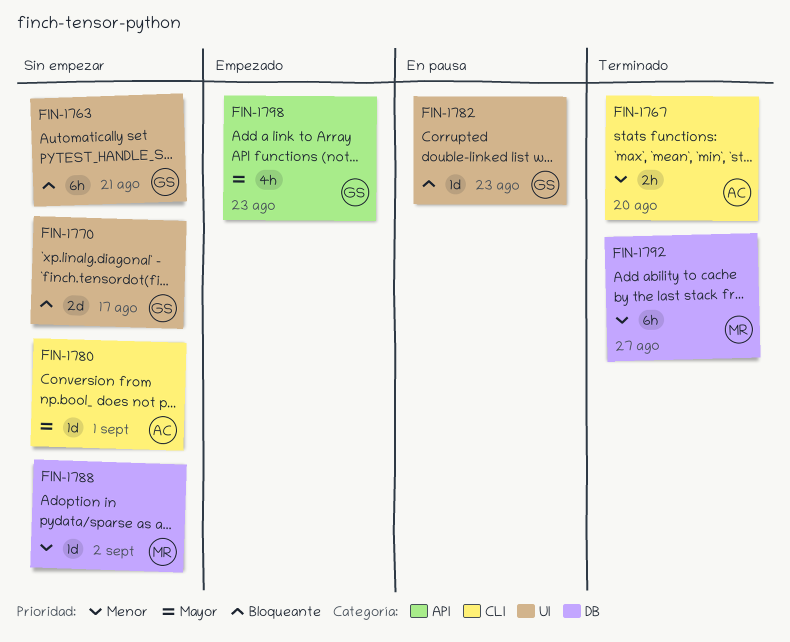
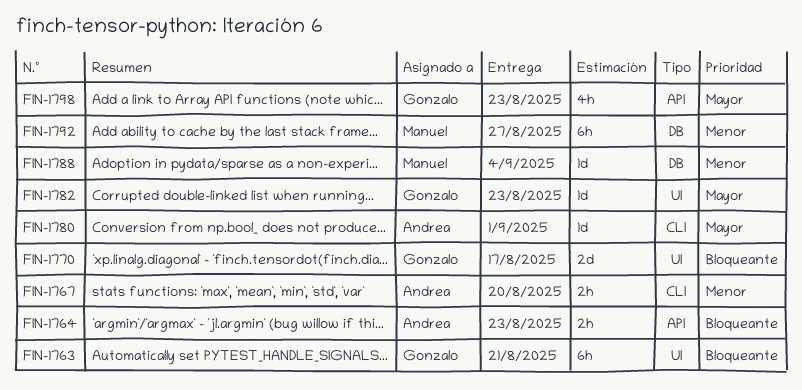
FIN-1764: none -> present
FIN-1782, priority: Bloqueante -> Mayor
FIN-1788, due: Sep 2 -> Sep 4

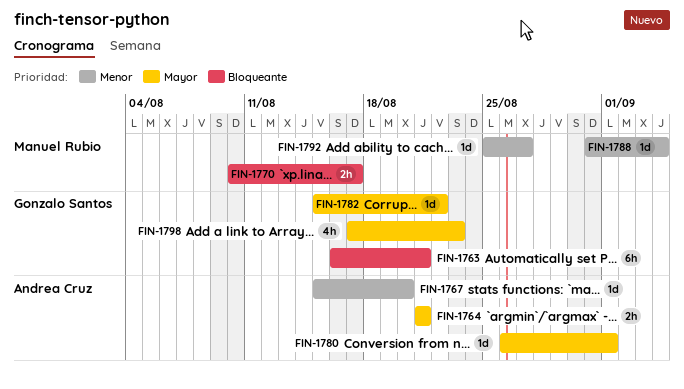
FIN-1764, priority: Bloqueante -> Mayor
FIN-1764, due: Aug 23 -> Aug 21
FIN-1767, estimate: 2h -> 1d
FIN-1770, owner: Gonzalo Santos -> Manuel Rubio
FIN-1770, estimate: 2d -> 2h
FIN-1782, due: Aug 23 -> Aug 22
FIN-1792, estimate: 6h -> 1d

